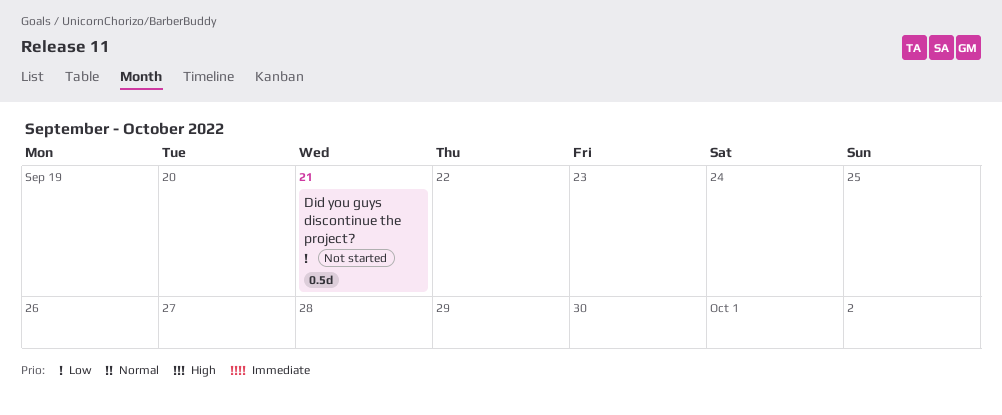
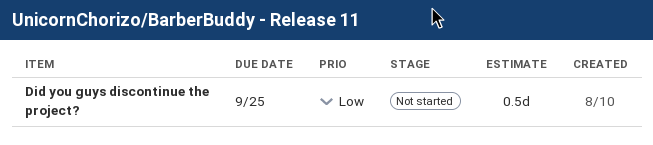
Did you guys discontinue the project?, due: Sep 21 -> Sep 25

